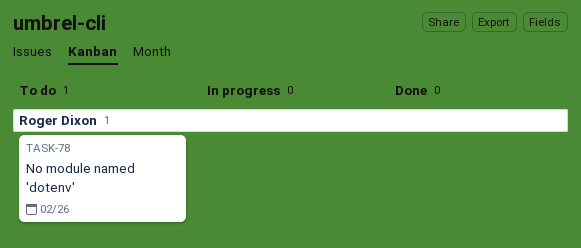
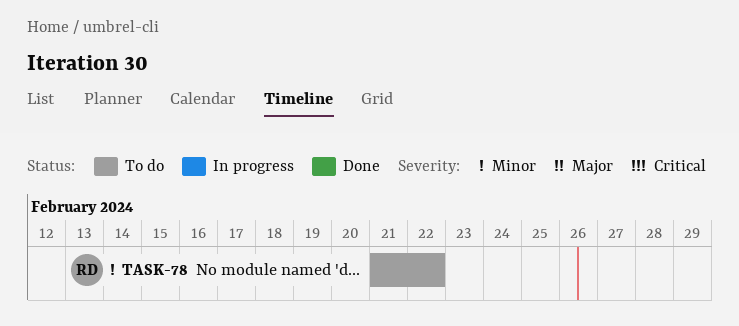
TASK-78, due: Feb 26 -> Feb 22

